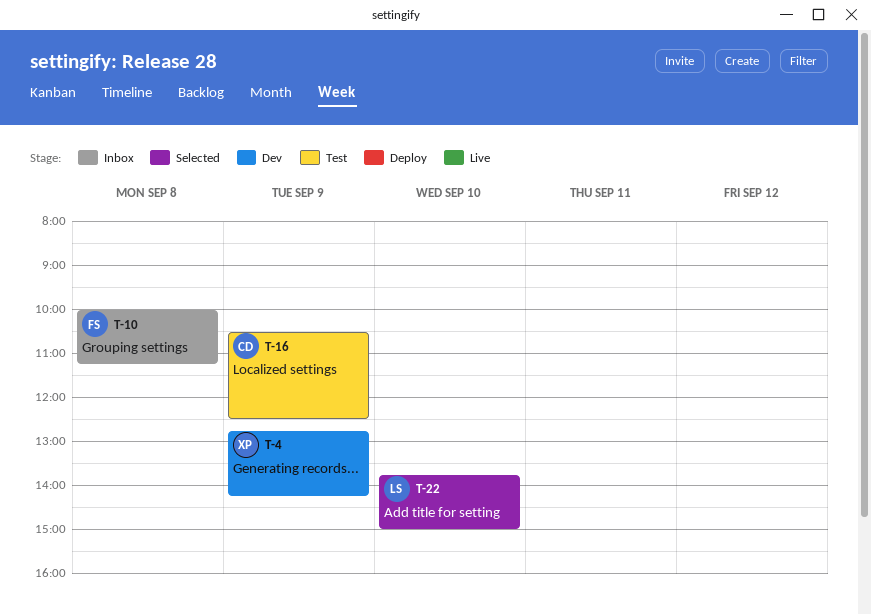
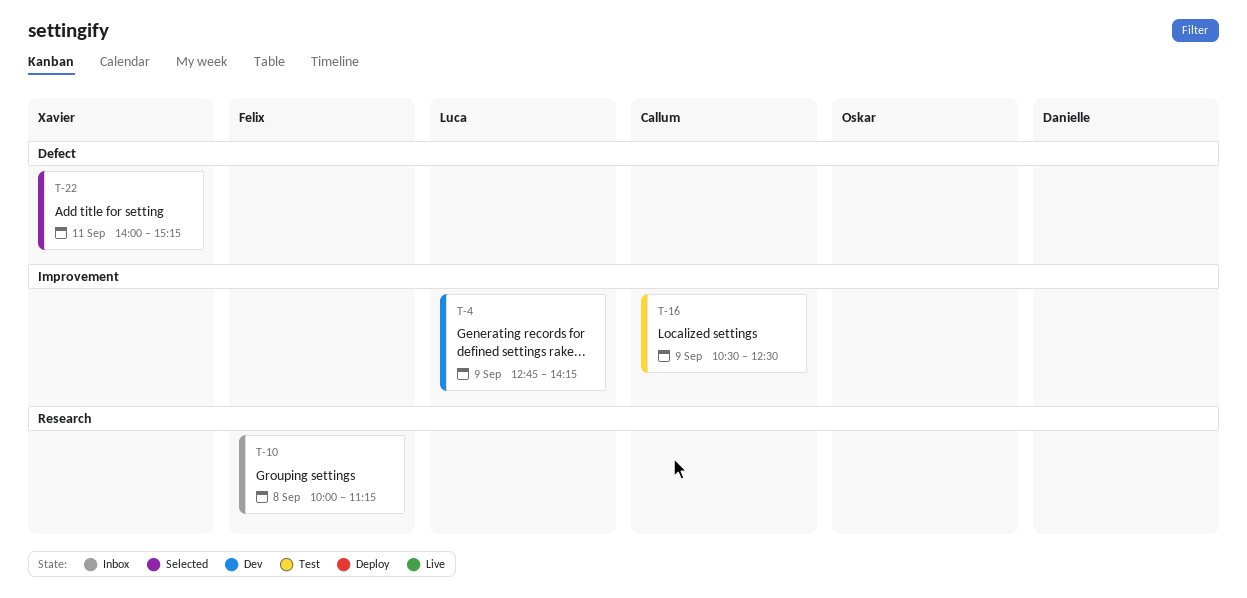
T-4, owner: Xavier -> Luca
T-22, owner: Luca -> Xavier
T-22, day: Sep 10 -> Sep 11
T-22, begins: 13:45 -> 14:00
T-22, ends: 15:00 -> 15:15

